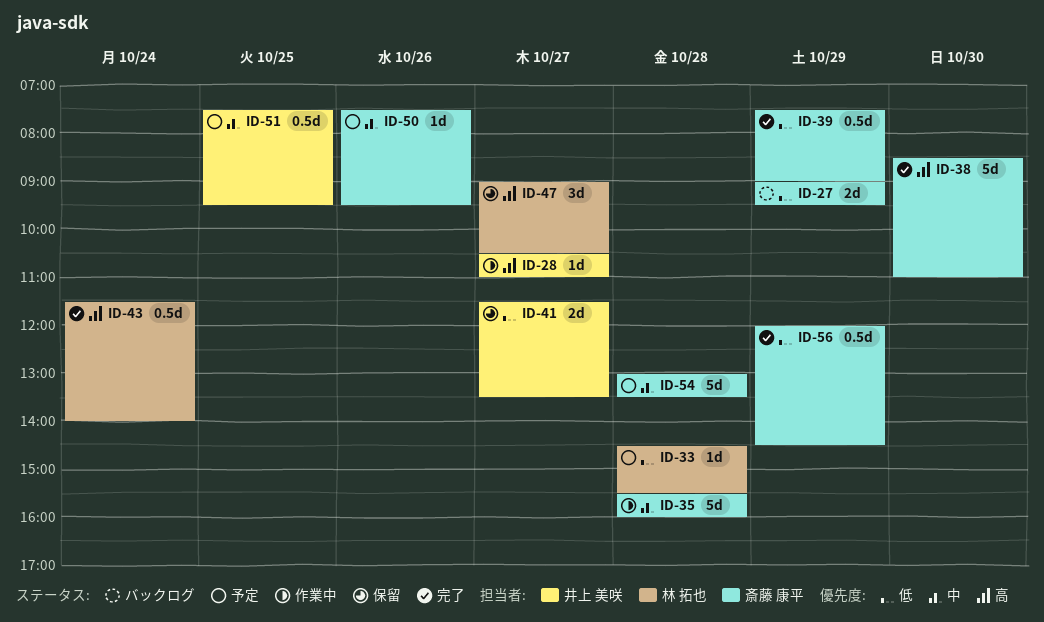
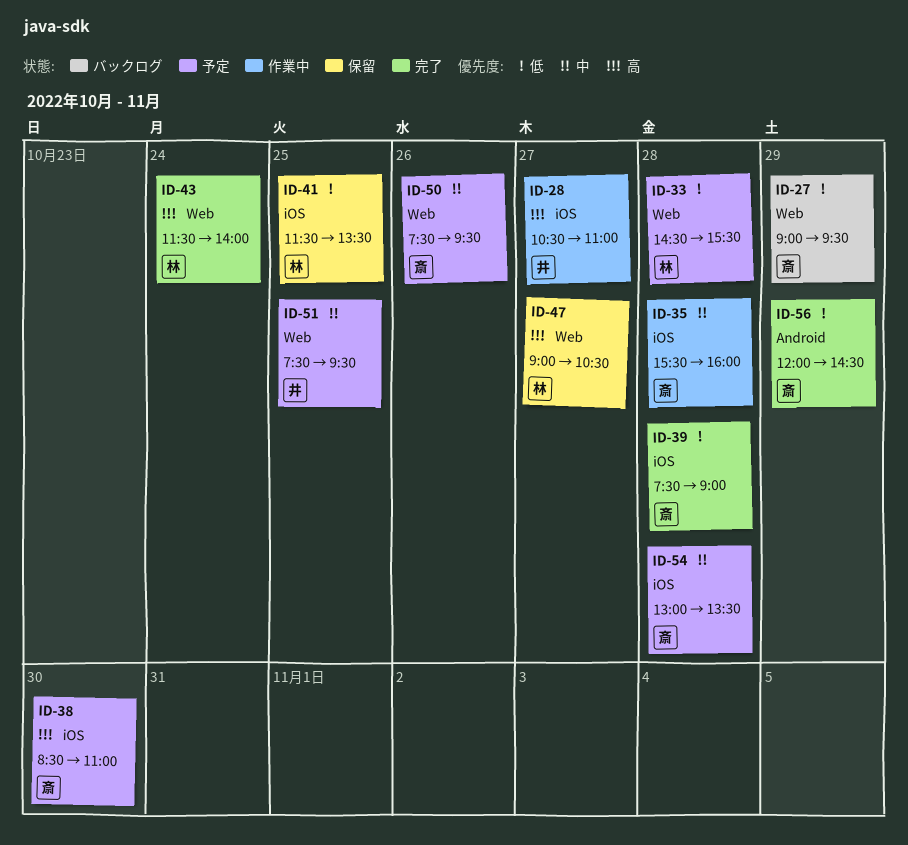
ID-38, status: 完了 -> 予定
ID-39, day: Oct 29 -> Oct 28
ID-41, owner: 井上 美咲 -> 林 拓也
ID-41, day: Oct 27 -> Oct 25

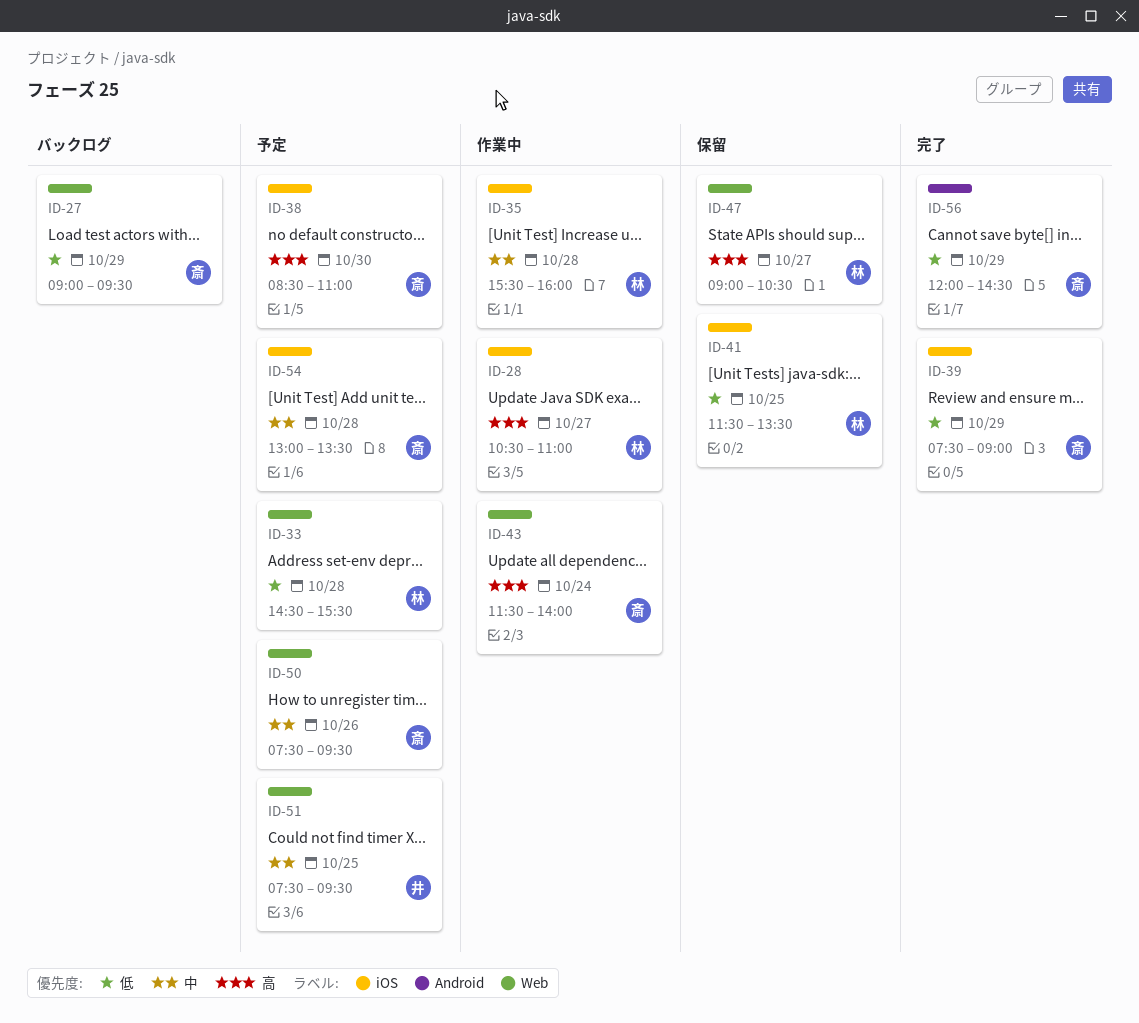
ID-28, owner: 井 -> 林
ID-35, owner: 斎 -> 林
ID-39, day: Oct 28 -> Oct 29
ID-43, status: 完了 -> 作業中
ID-43, owner: 林 -> 斎

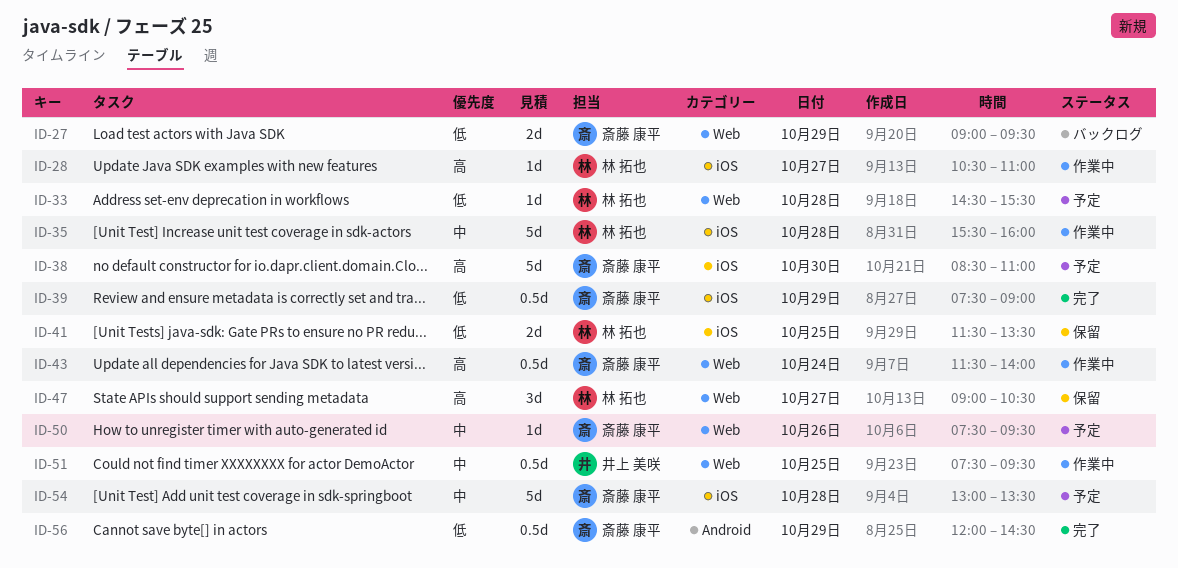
ID-51, status: 予定 -> 作業中

